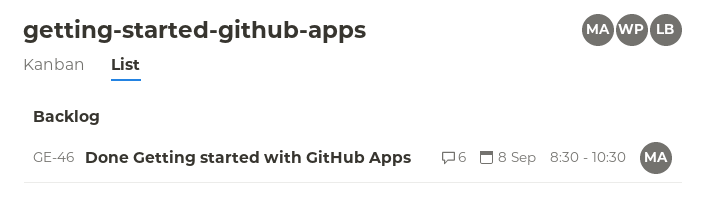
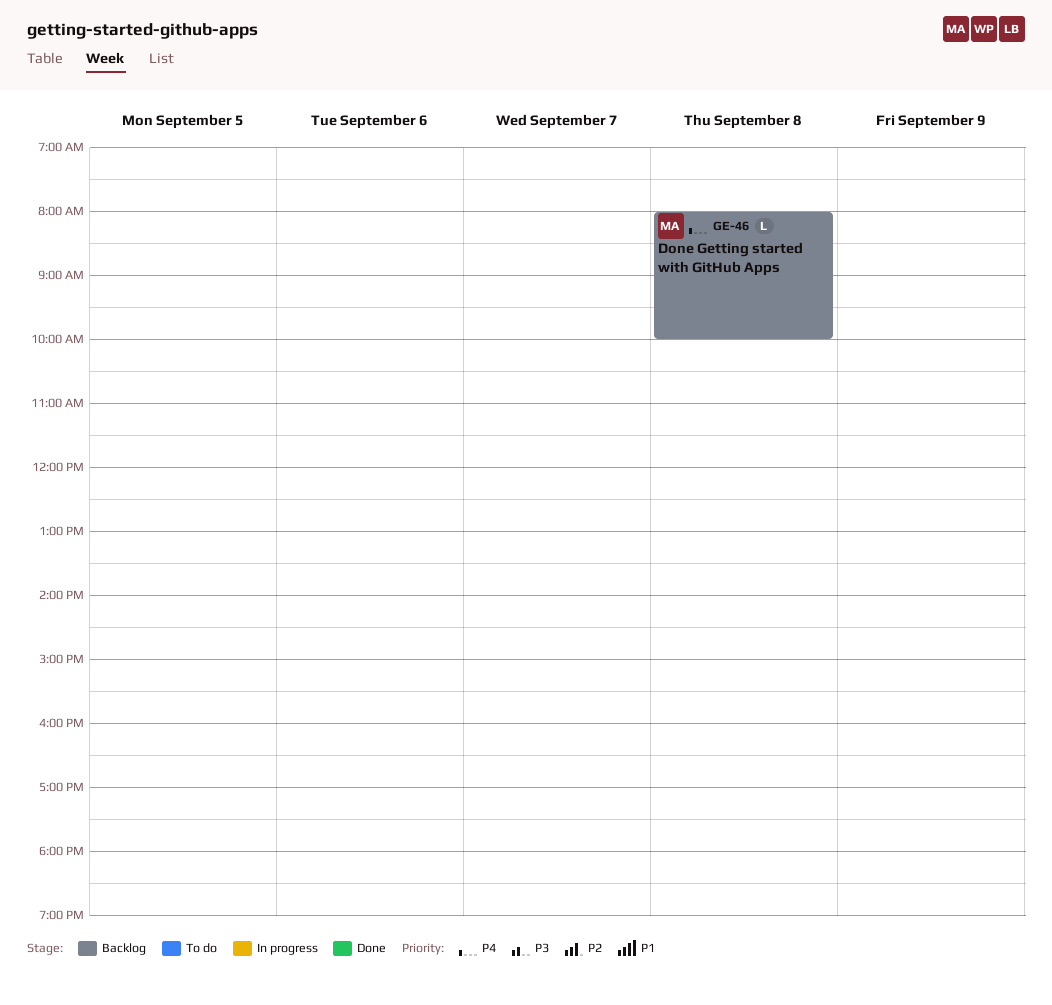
GE-46, begins: 08:30 -> 08:00
GE-46, ends: 10:30 -> 10:00

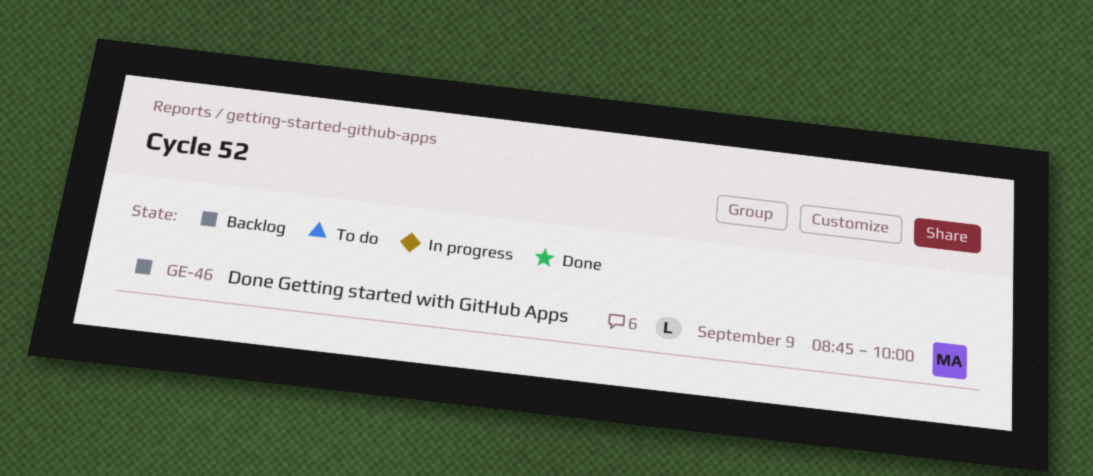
GE-46, day: Sep 8 -> Sep 9
GE-46, begins: 08:00 -> 08:45

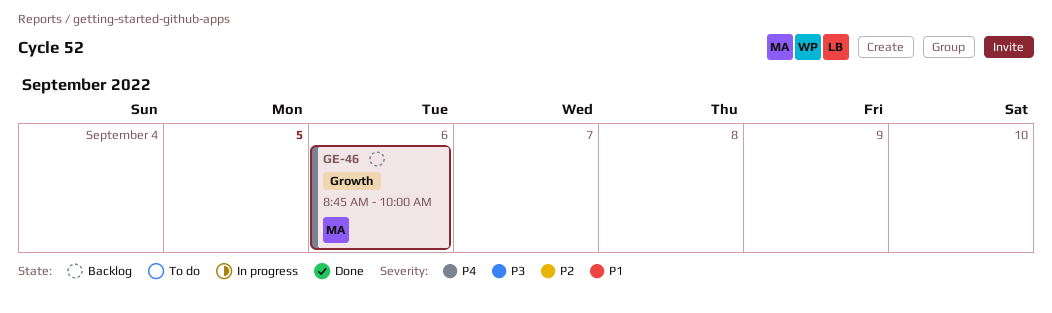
GE-46, day: Sep 9 -> Sep 6

